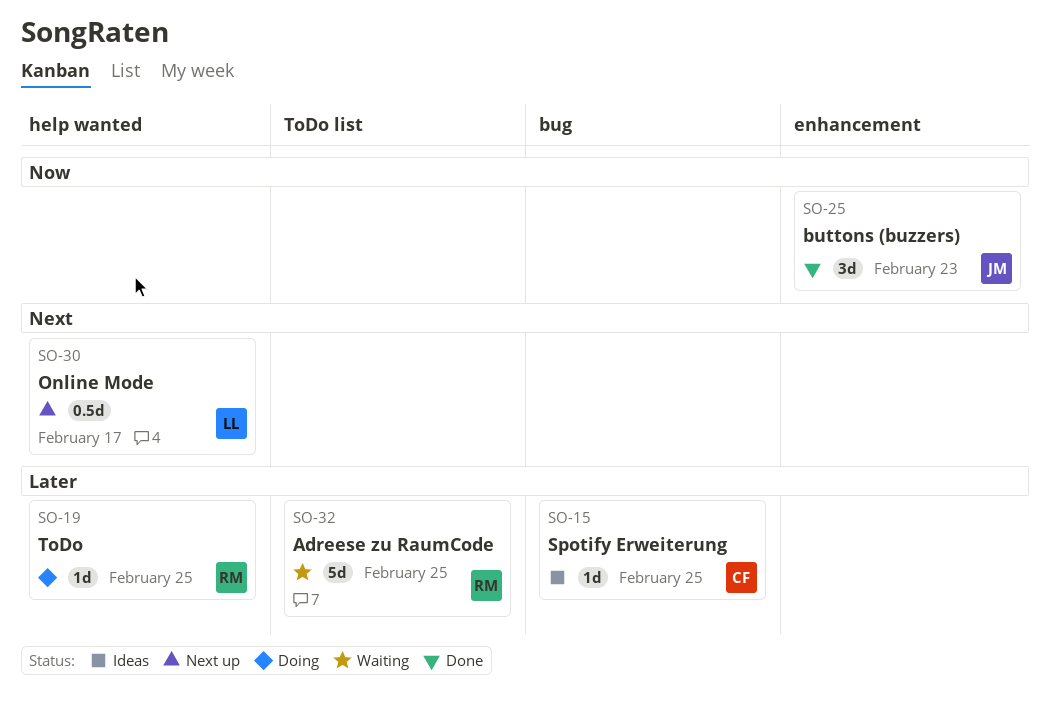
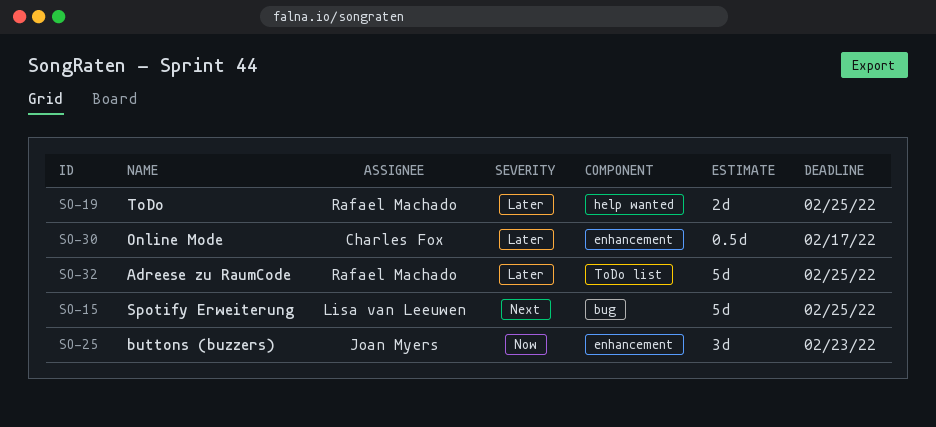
SO-15, owner: Charles Fox -> Lisa van Leeuwen
SO-15, priority: Later -> Next
SO-15, estimate: 1d -> 5d
SO-19, estimate: 1d -> 2d
SO-30, owner: Lisa van Leeuwen -> Charles Fox
SO-30, priority: Next -> Later
SO-30, label: help wanted -> enhancement

